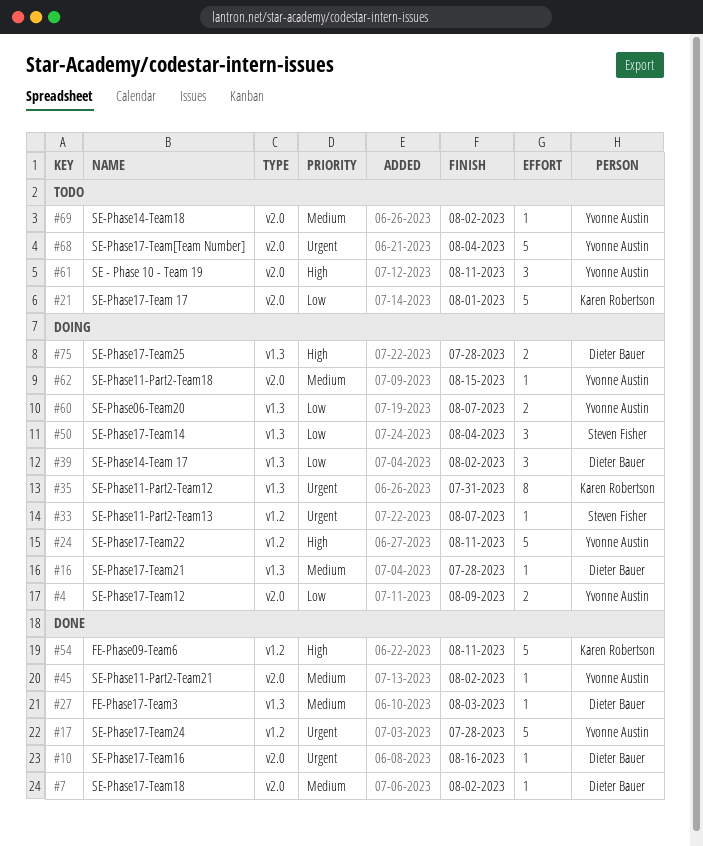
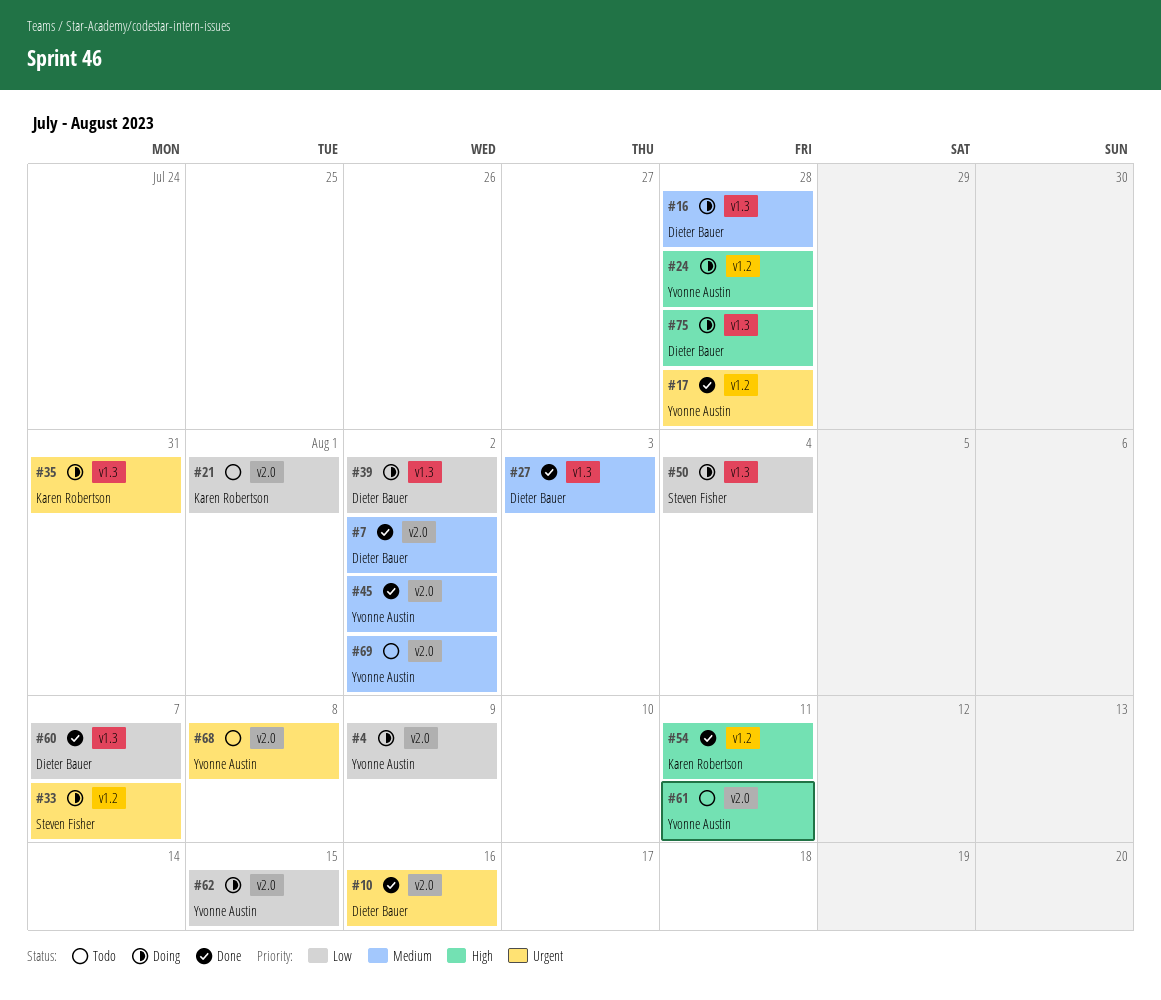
#24, due: Aug 11 -> Jul 28
#60, status: Doing -> Done
#60, owner: Yvonne Austin -> Dieter Bauer
#62, priority: Medium -> Low
#68, due: Aug 4 -> Aug 8

